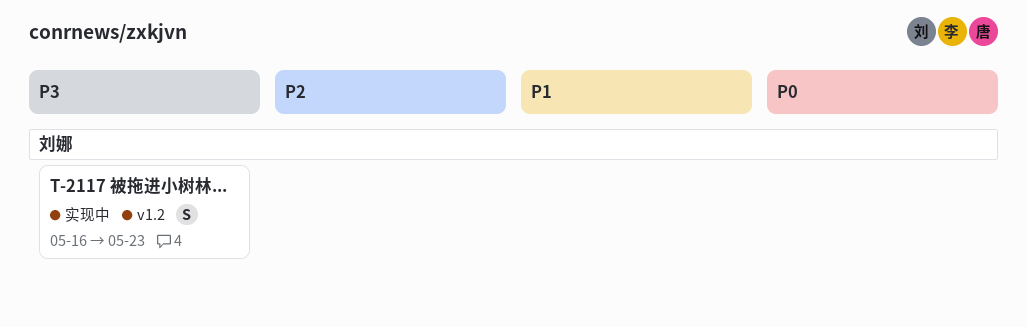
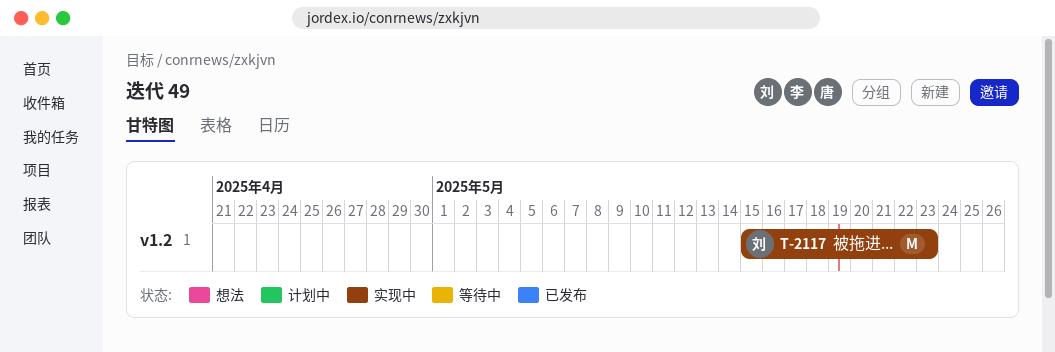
T-2117, estimate: S -> M
T-2117, start: May 16 -> May 15

